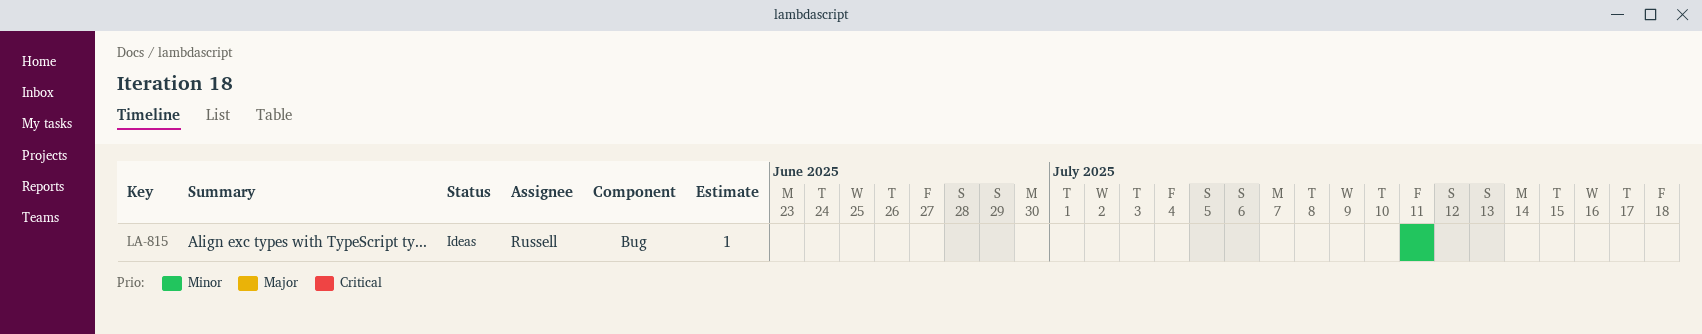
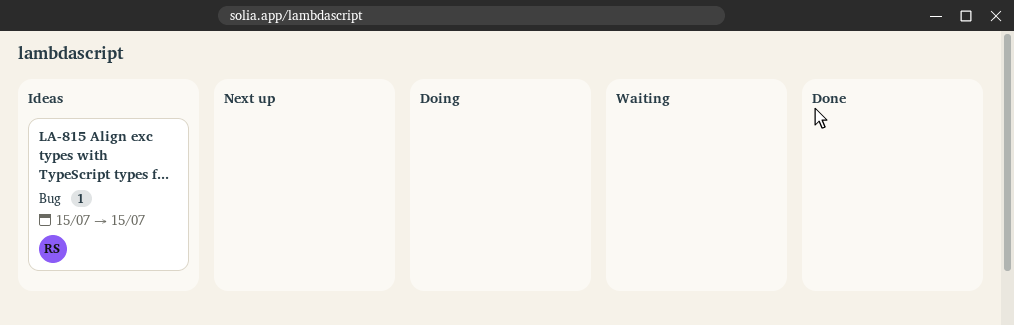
LA-815, start: Jul 11 -> Jul 15
LA-815, due: Jul 11 -> Jul 15

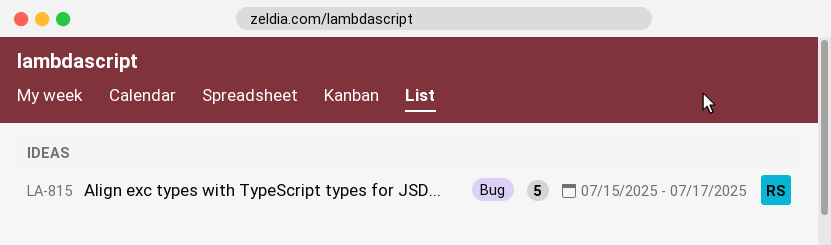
LA-815, estimate: 1 -> 5
LA-815, due: Jul 15 -> Jul 17

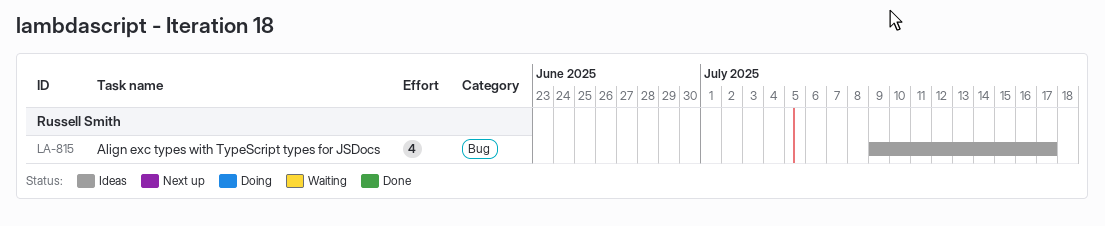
LA-815, estimate: 5 -> 4
LA-815, start: Jul 15 -> Jul 9

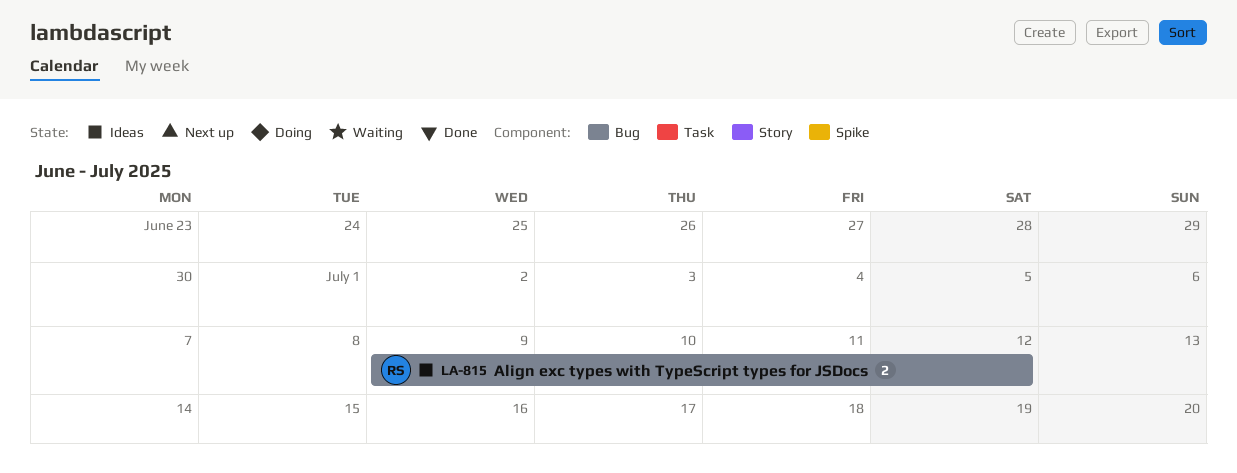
LA-815, estimate: 4 -> 2
LA-815, due: Jul 17 -> Jul 12

